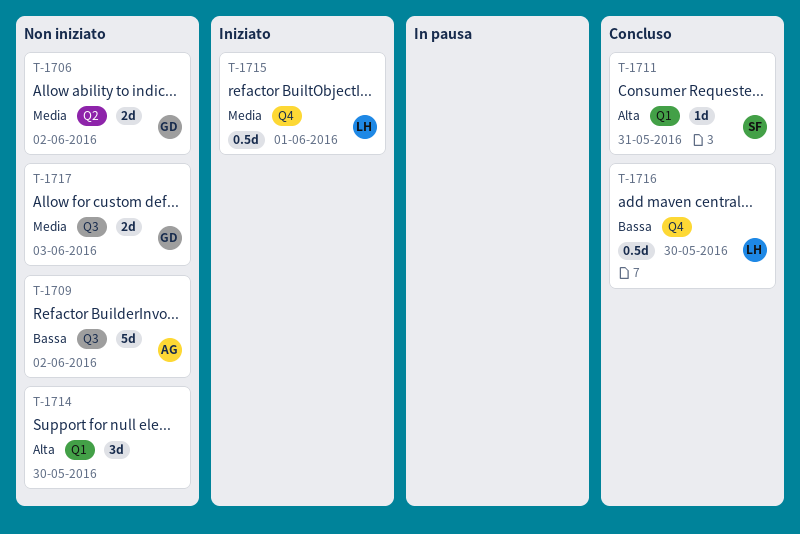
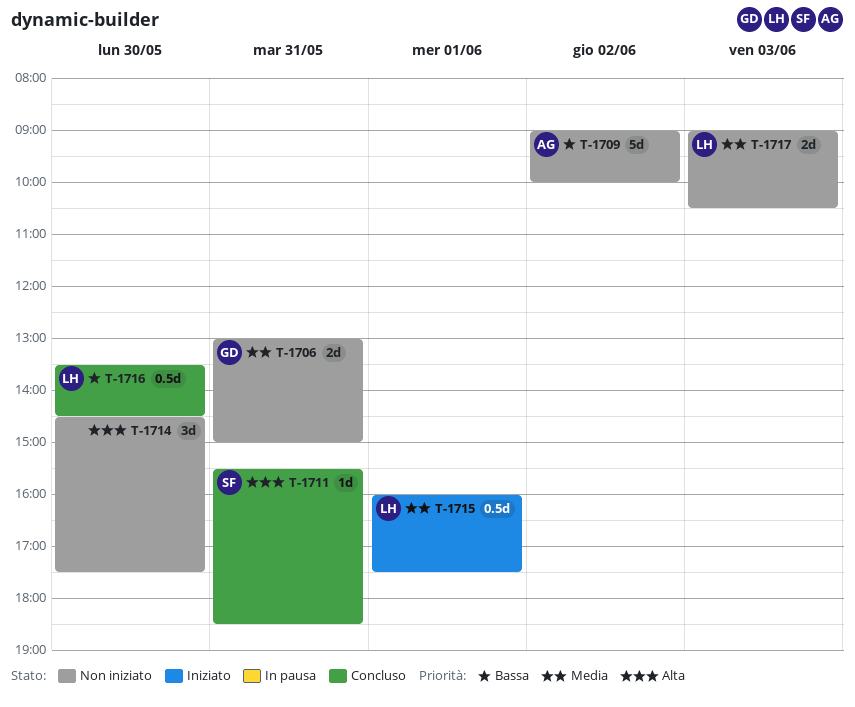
T-1706, day: Jun 2 -> May 31
T-1717, owner: GD -> LH

